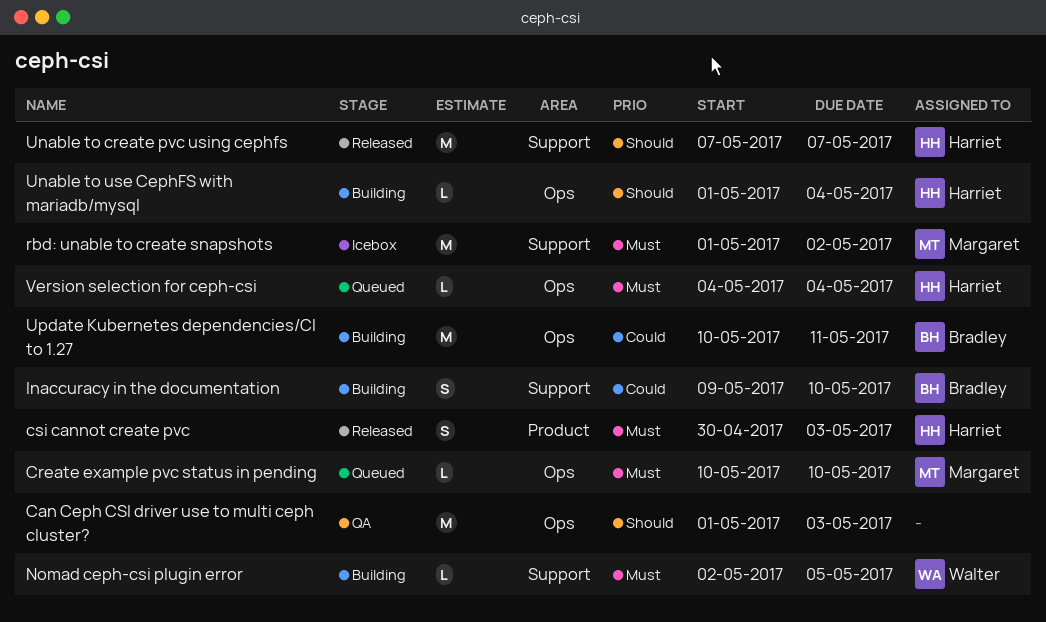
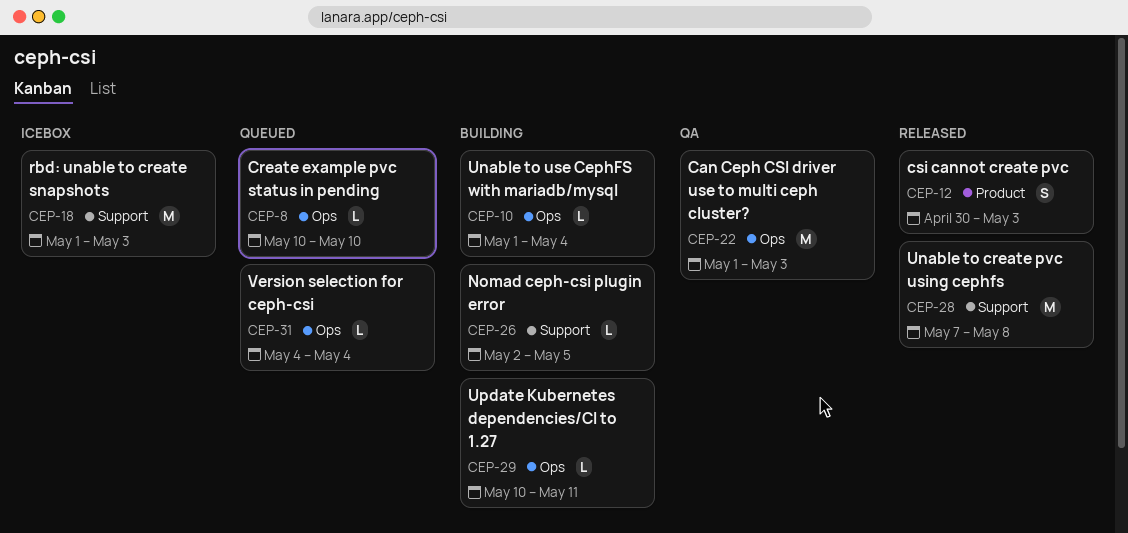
Inaccuracy in the documentation: present -> none
rbd: unable to create snapshots, due: May 2 -> May 3
Unable to create pvc using cephfs, due: May 7 -> May 8
Update Kubernetes dependencies/CI to 1.27, estimate: M -> L

